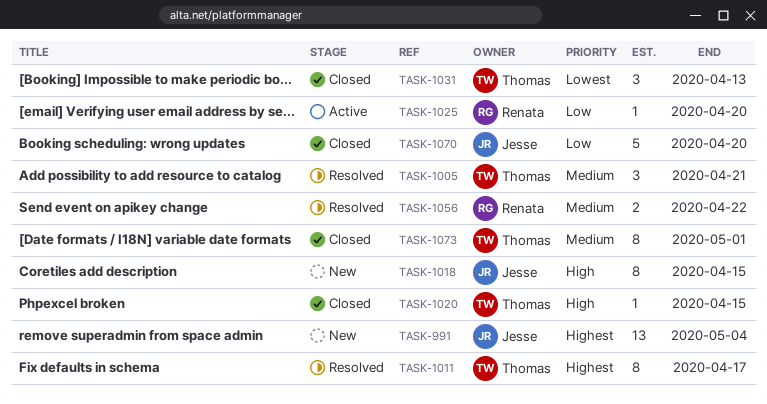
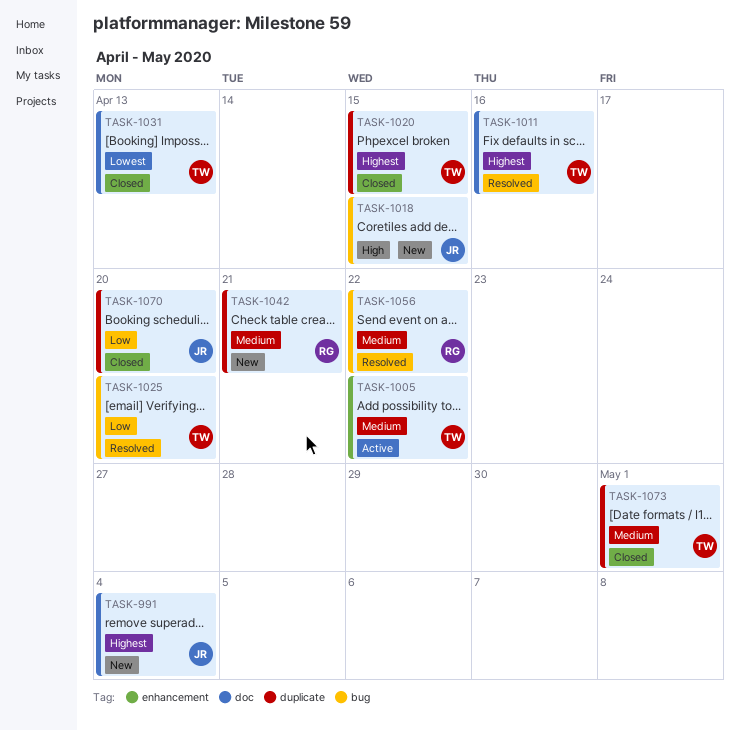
TASK-1005, status: Resolved -> Active
TASK-1005, due: Apr 21 -> Apr 22
TASK-1011, due: Apr 17 -> Apr 16
TASK-1020, priority: High -> Highest
TASK-1025, status: Active -> Resolved
TASK-1025, owner: Renata -> Thomas
TASK-1042: none -> present

